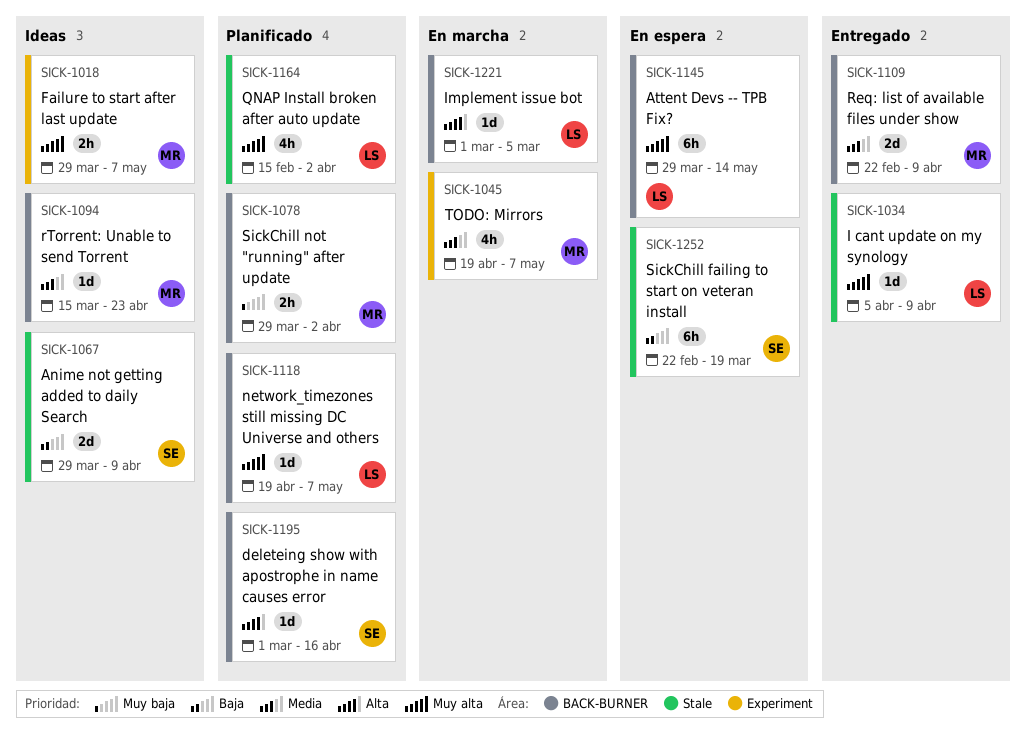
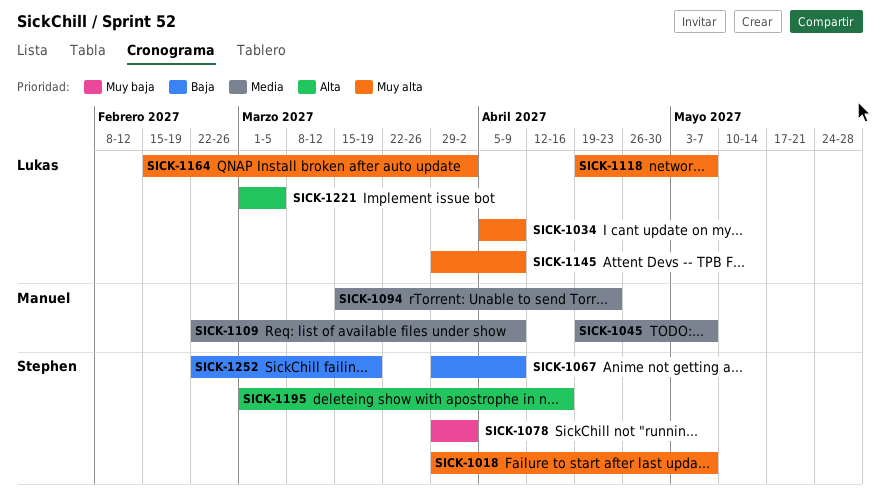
SICK-1018, owner: Manuel -> Stephen
SICK-1078, owner: Manuel -> Stephen
SICK-1145, due: May 14 -> Apr 9

